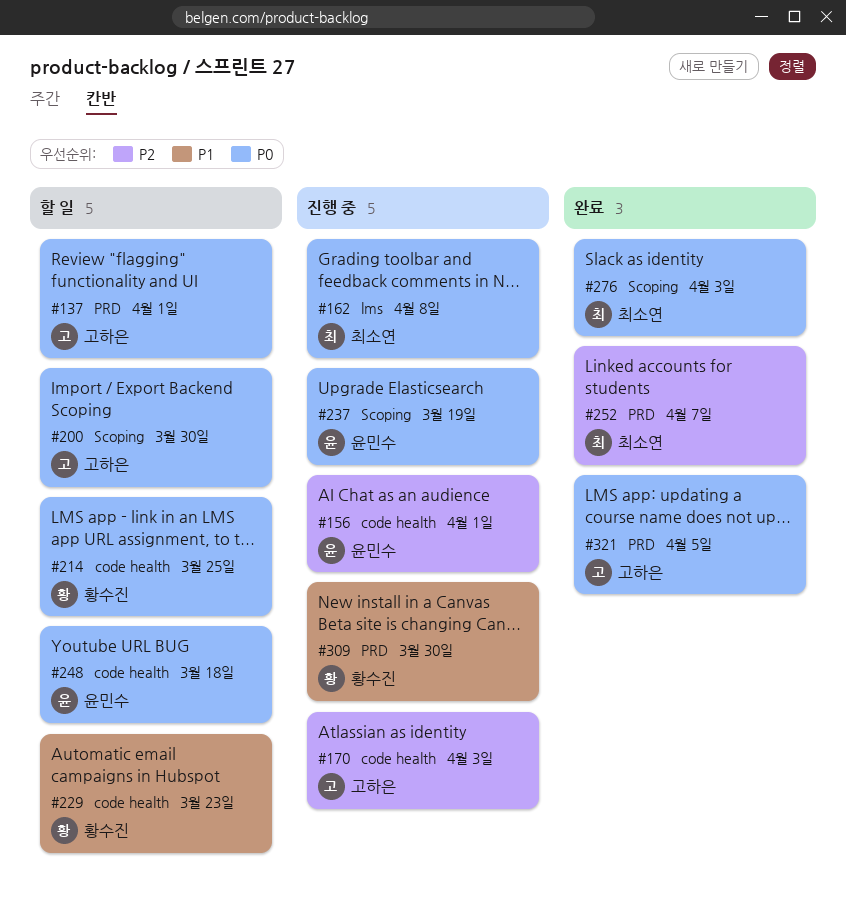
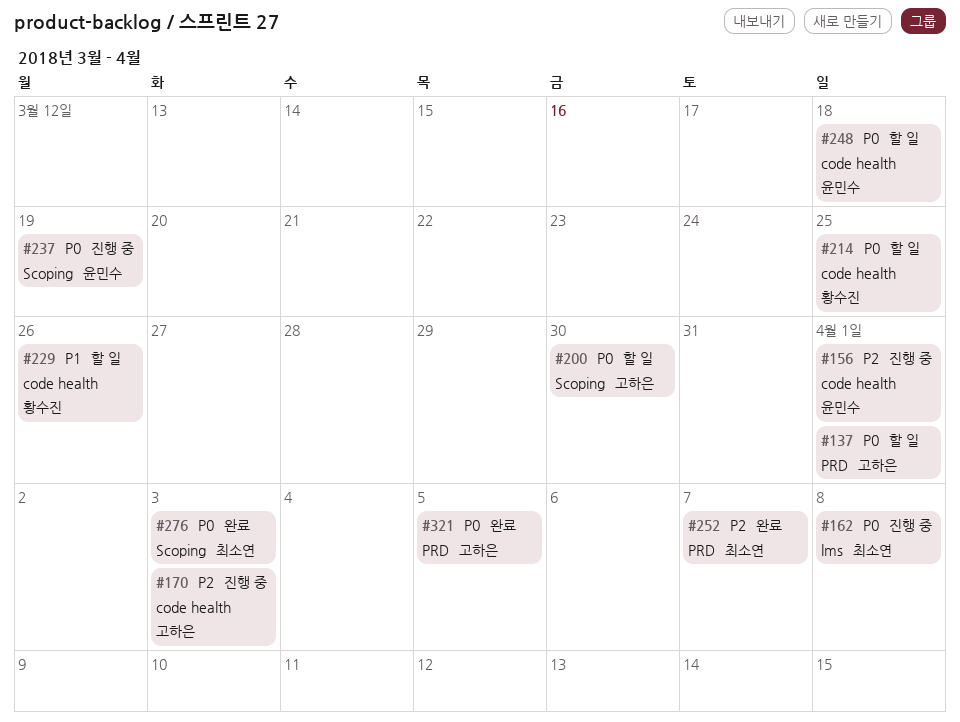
#229, due: Mar 23 -> Mar 26
#309: present -> none

